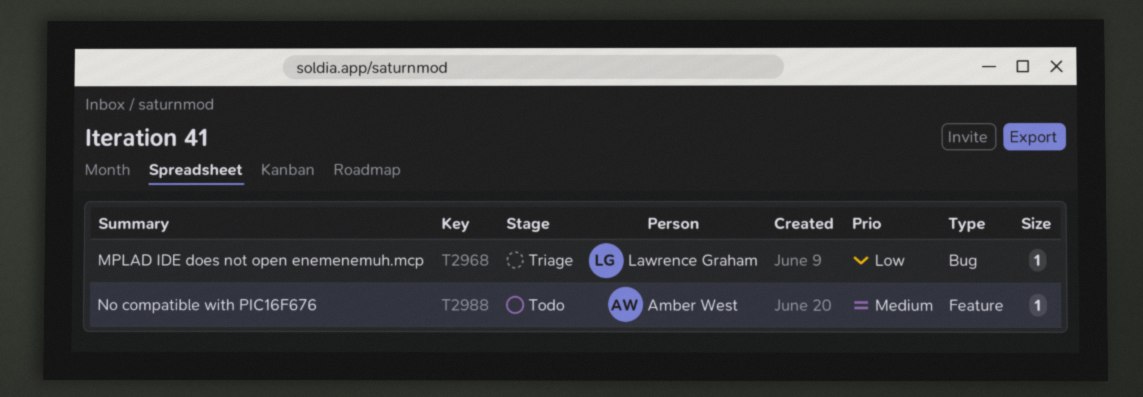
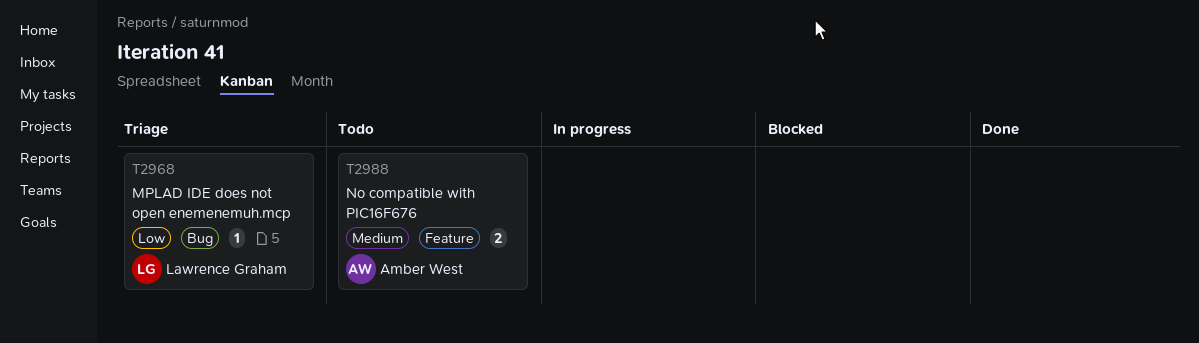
T2988, estimate: 1 -> 2

